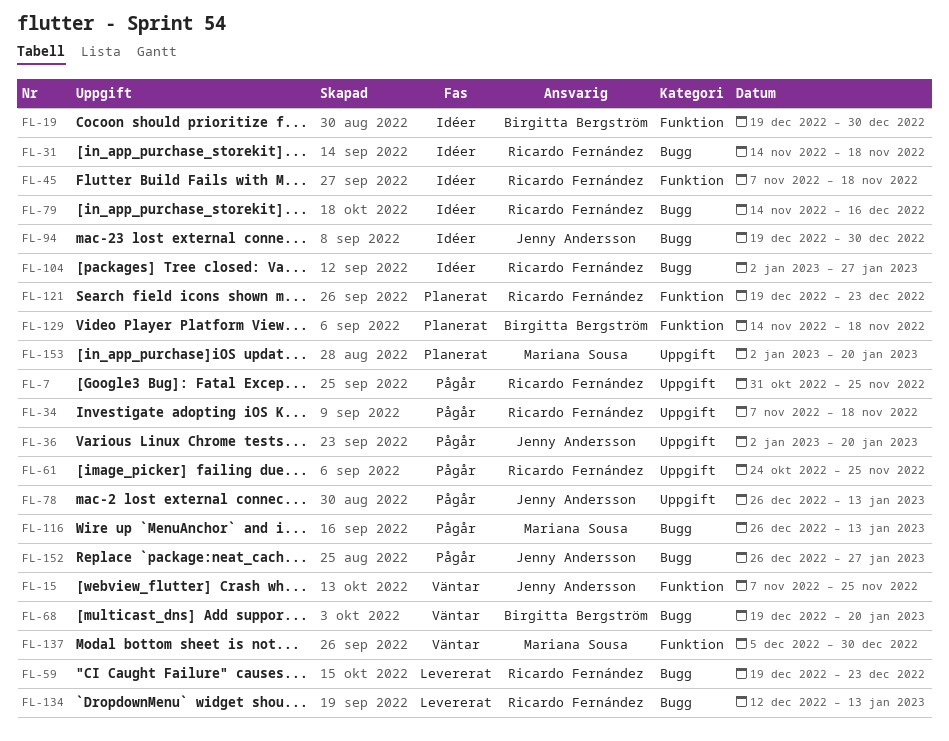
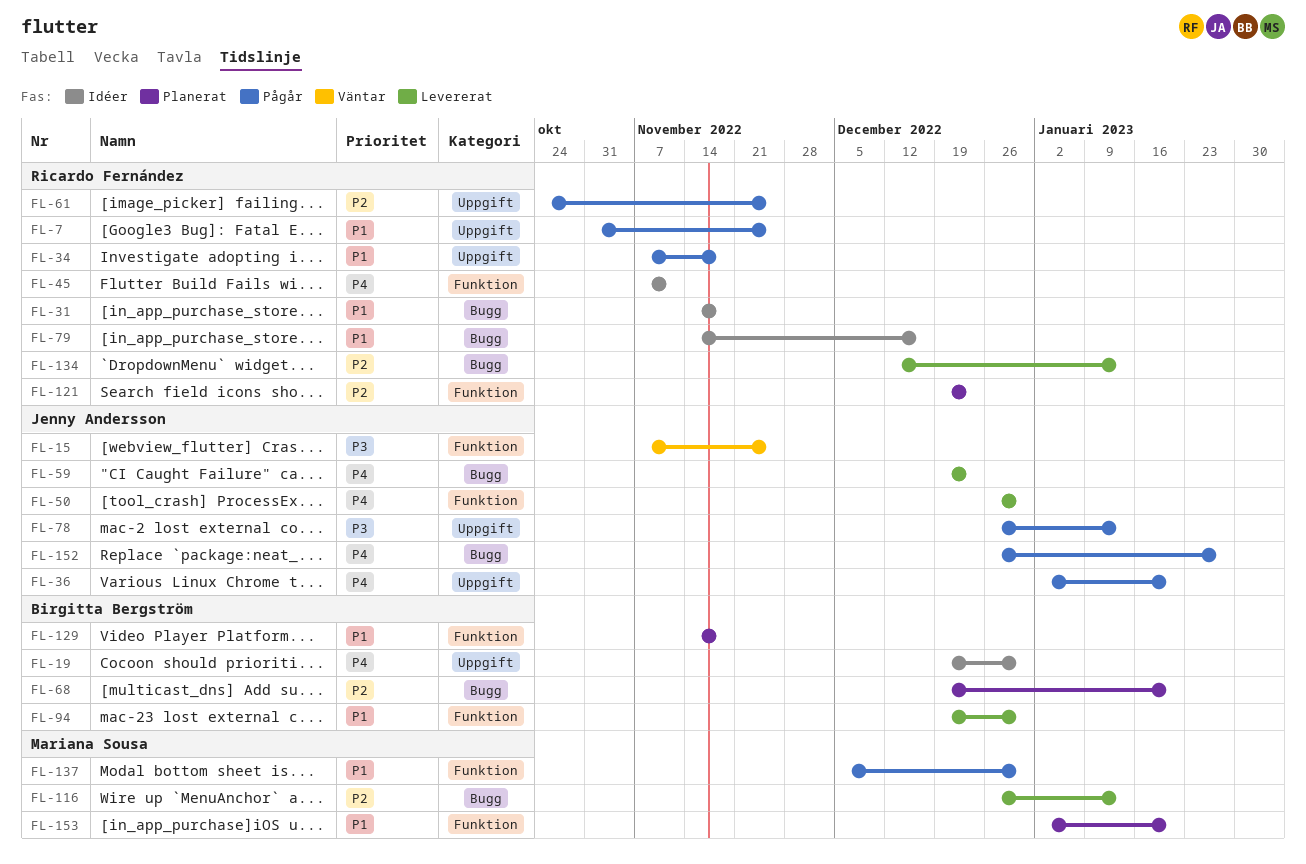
FL-19, label: Funktion -> Uppgift
FL-45, due: Nov 18 -> Nov 11
FL-50: none -> present
FL-59, owner: Ricardo Fernández -> Jenny Andersson
FL-68, status: Väntar -> Planerat
FL-94, status: Idéer -> Levererat
FL-94, owner: Jenny Andersson -> Birgitta Bergström
FL-94, label: Bugg -> Funktion
FL-104: present -> none
FL-116, status: Pågår -> Levererat
FL-137, status: Väntar -> Pågår
FL-153, label: Uppgift -> Funktion

